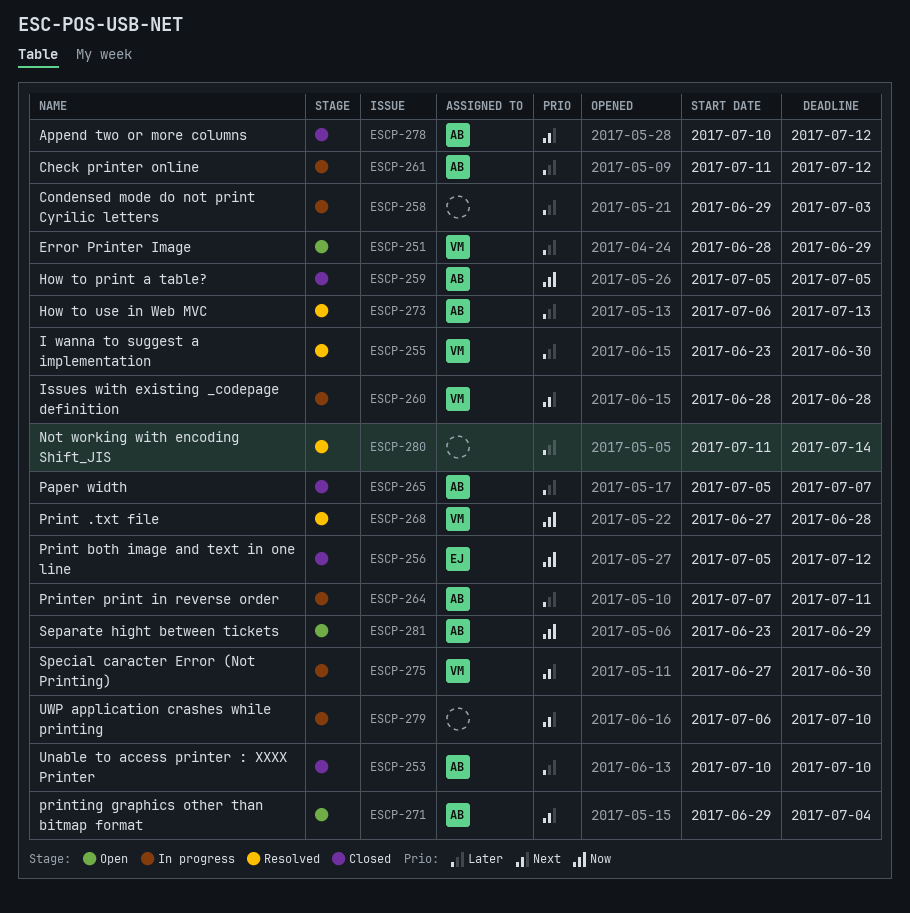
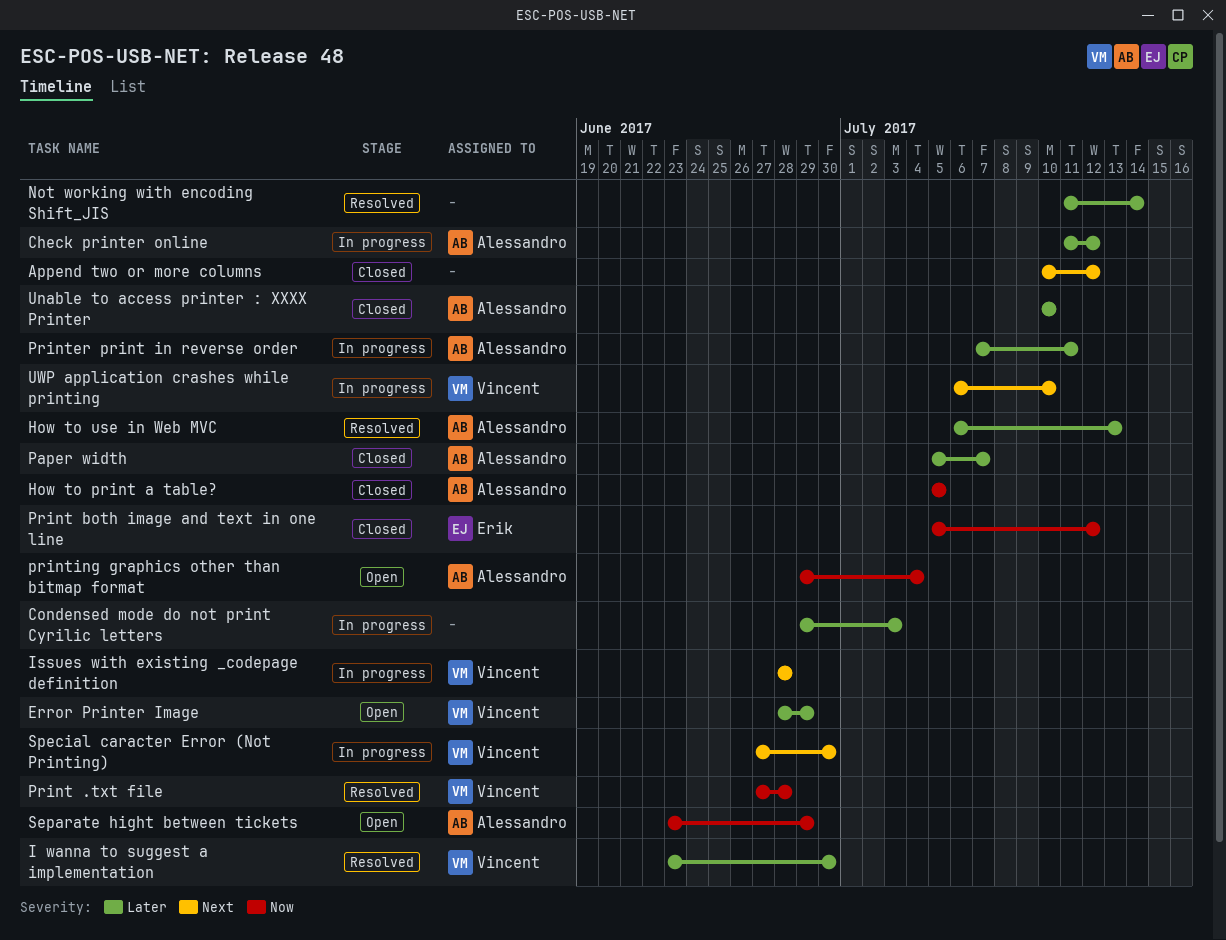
Append two or more columns, owner: Alessandro -> none
printing graphics other than bitmap format, priority: Next -> Now
UWP application crashes while printing, owner: none -> Vincent

